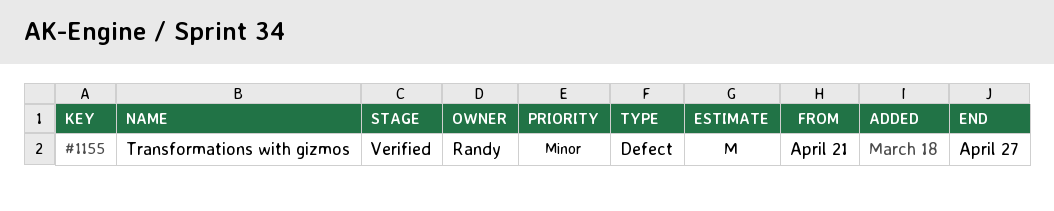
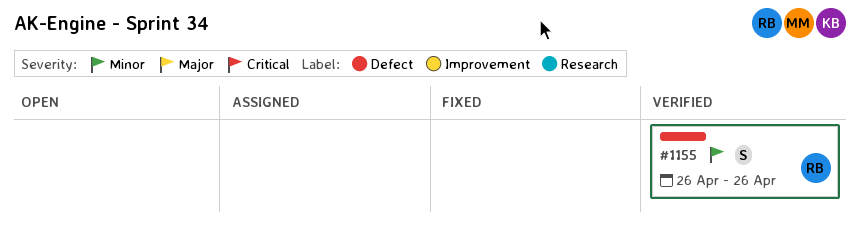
#1155, estimate: M -> S
#1155, start: Apr 21 -> Apr 26
#1155, due: Apr 27 -> Apr 26

